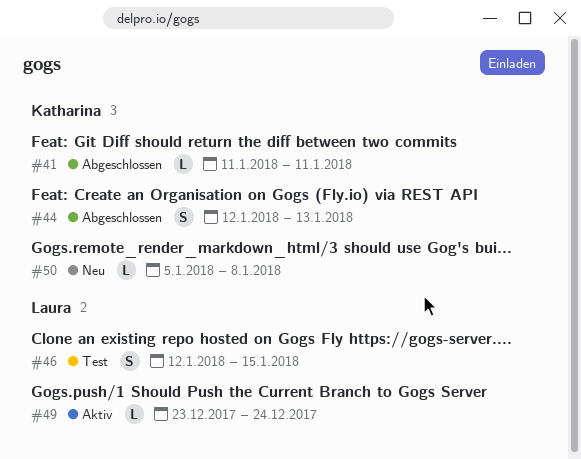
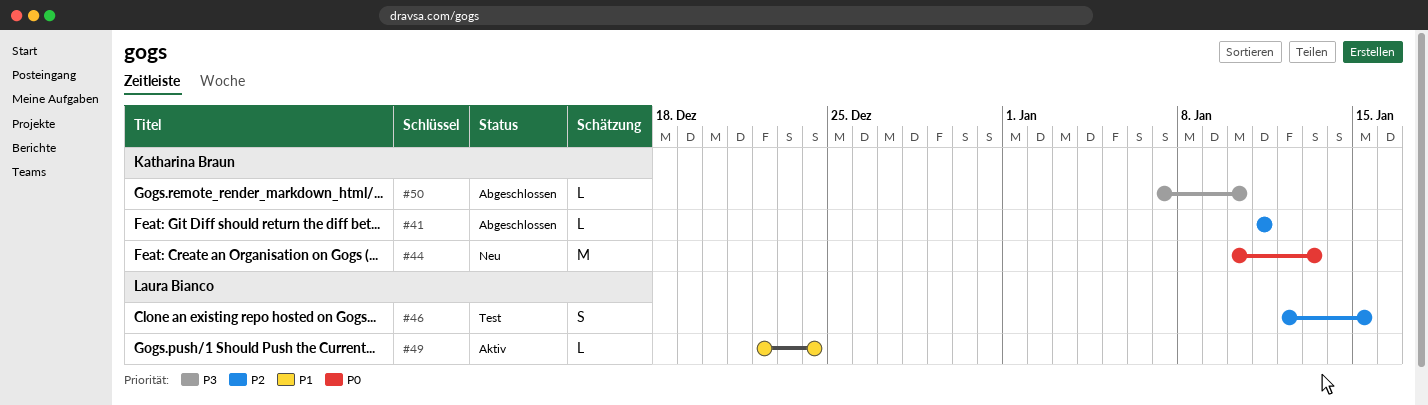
#44, status: Abgeschlossen -> Neu
#44, estimate: S -> M
#44, start: Jan 12 -> Jan 10
#49, start: Dec 23 -> Dec 22
#50, status: Neu -> Abgeschlossen
#50, start: Jan 5 -> Jan 7
#50, due: Jan 8 -> Jan 10

